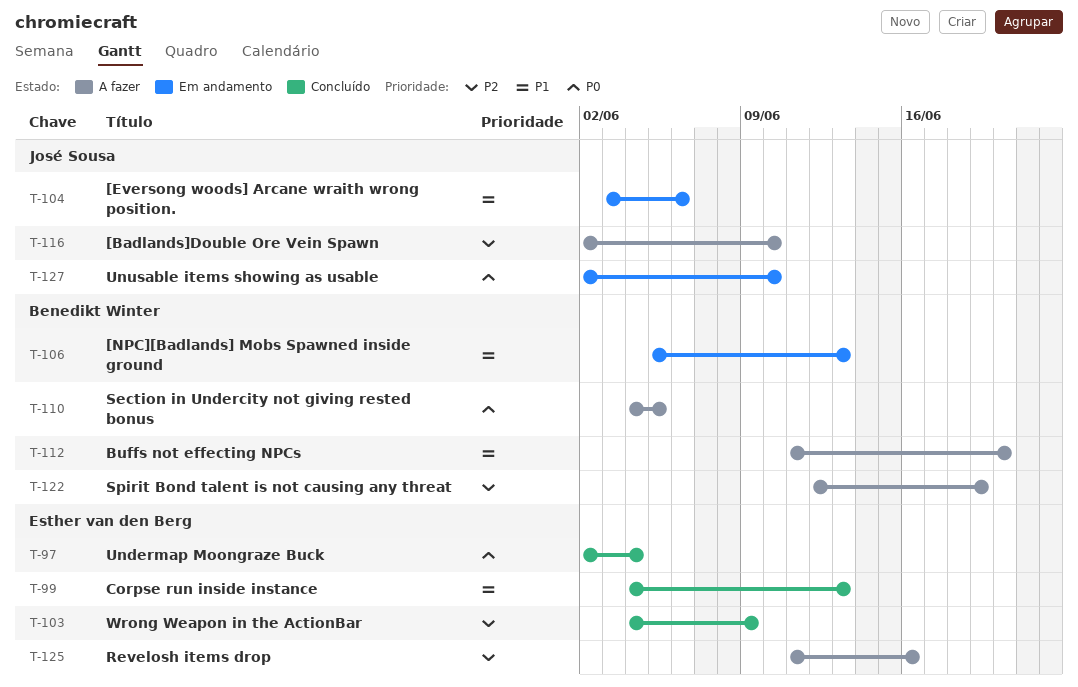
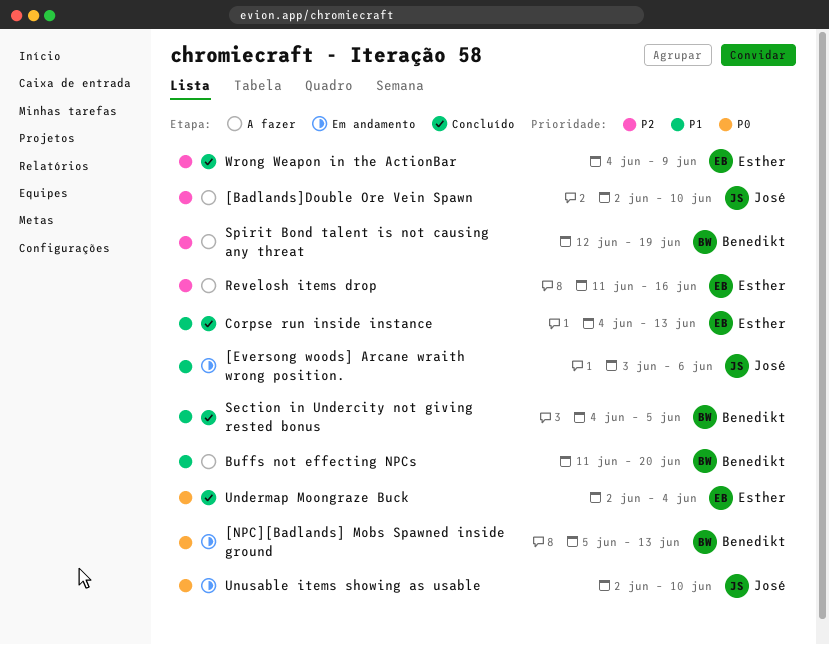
[NPC][Badlands] Mobs Spawned inside ground, priority: P1 -> P0
Section in Undercity not giving rested bonus, status: A fazer -> Concluído
Section in Undercity not giving rested bonus, priority: P0 -> P1

